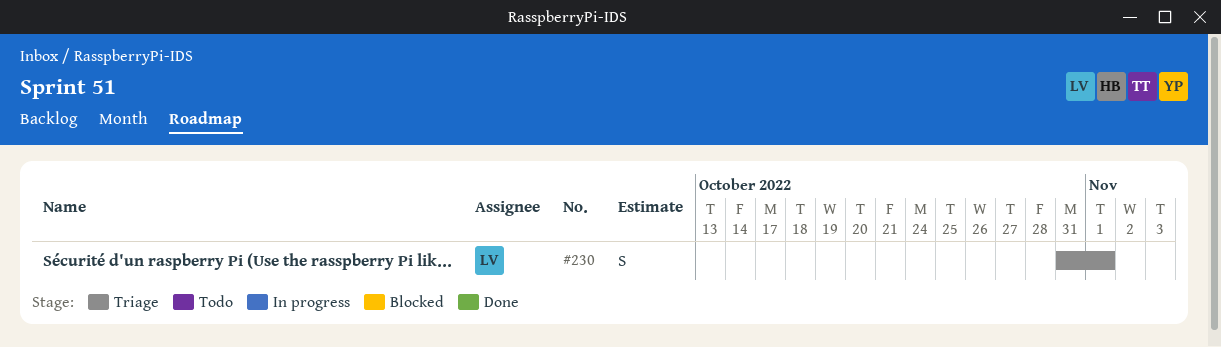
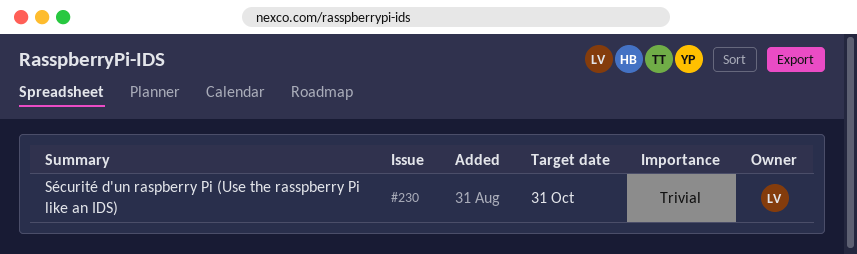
#230, due: Nov 1 -> Oct 31

